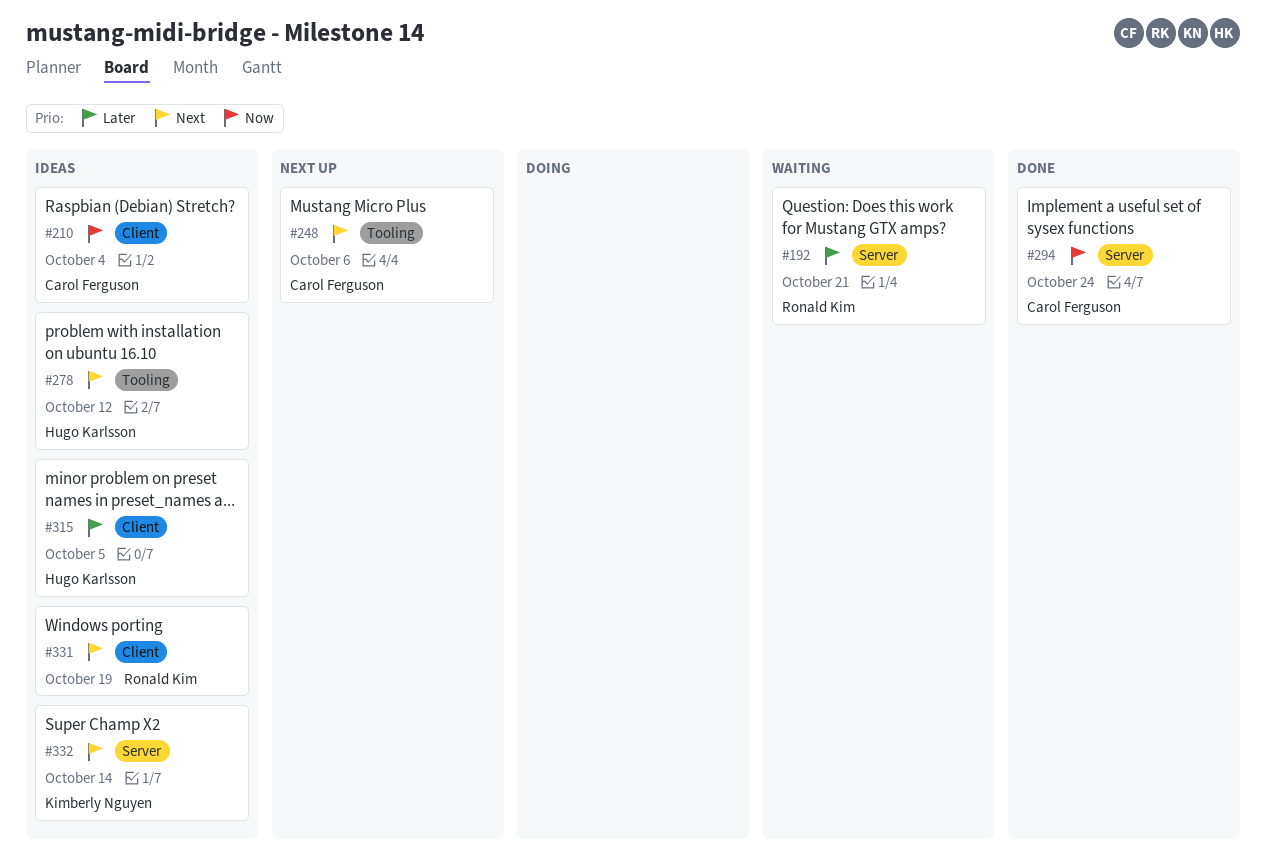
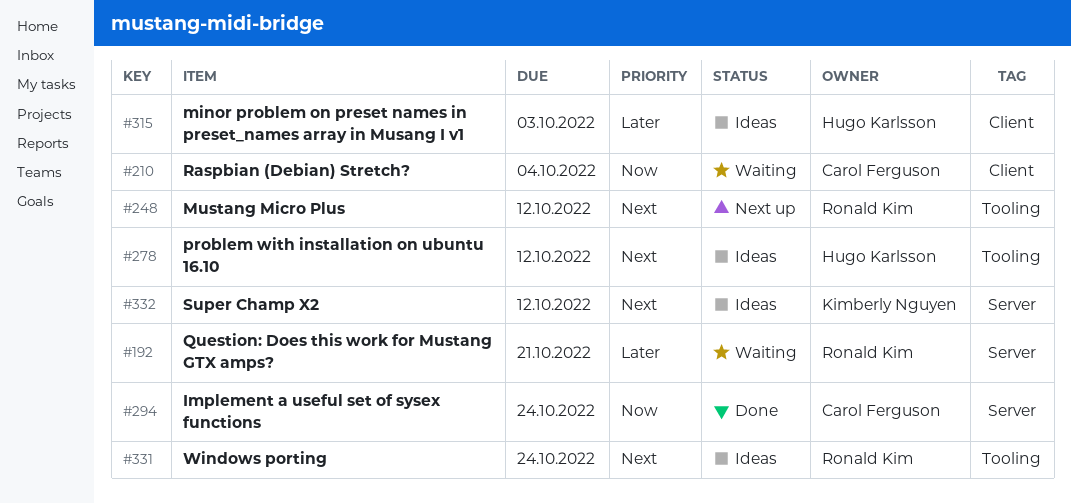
#210, status: Ideas -> Waiting
#248, owner: Carol Ferguson -> Ronald Kim
#248, due: Oct 6 -> Oct 12
#315, due: Oct 5 -> Oct 3
#331, label: Client -> Tooling
#331, due: Oct 19 -> Oct 24
#332, due: Oct 14 -> Oct 12

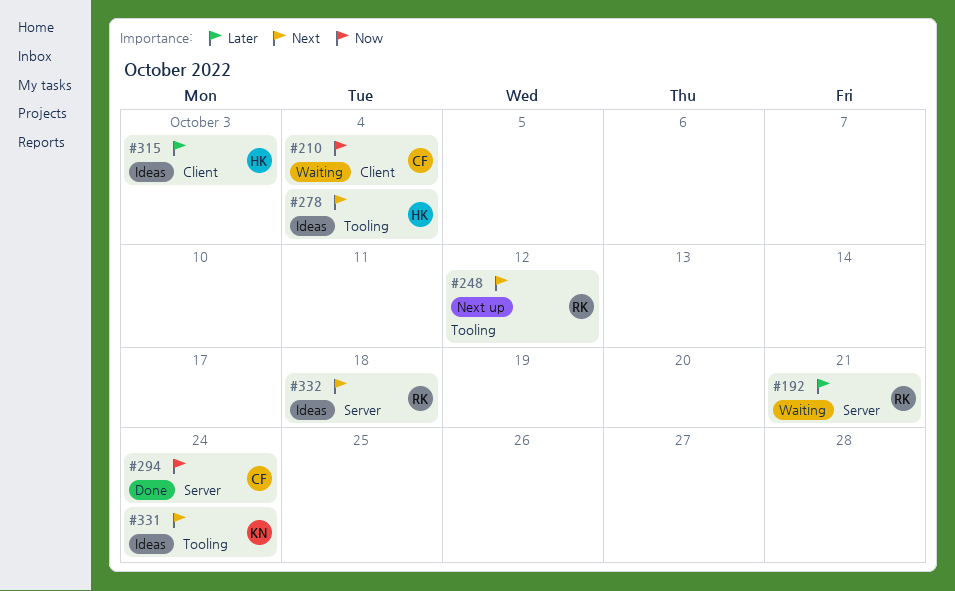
#278, due: Oct 12 -> Oct 4
#331, owner: Ronald Kim -> Kimberly Nguyen
#332, owner: Kimberly Nguyen -> Ronald Kim
#332, due: Oct 12 -> Oct 18

